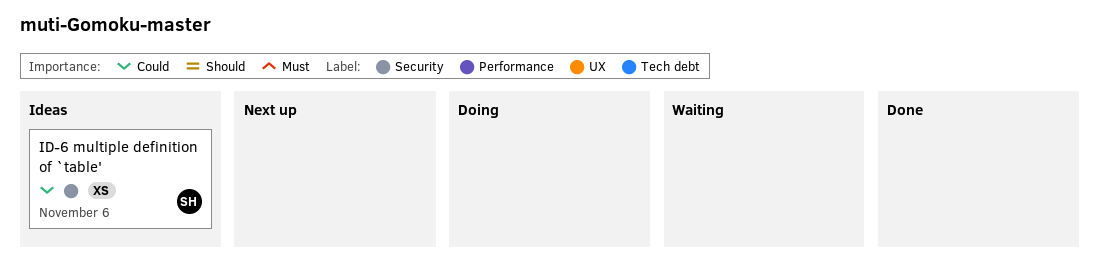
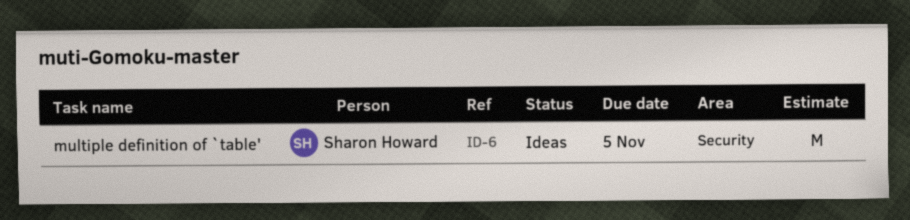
ID-6, estimate: XS -> M
ID-6, due: Nov 6 -> Nov 5

